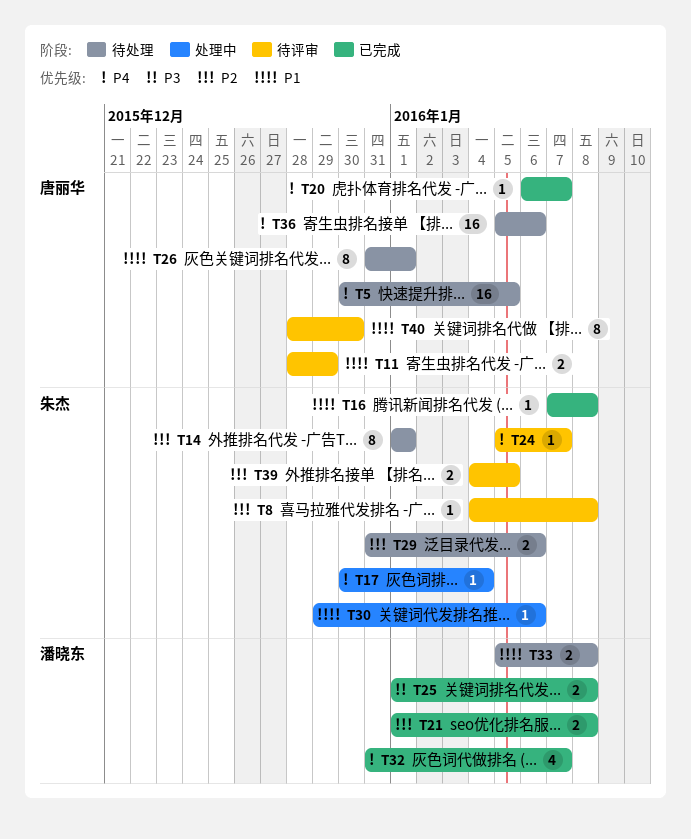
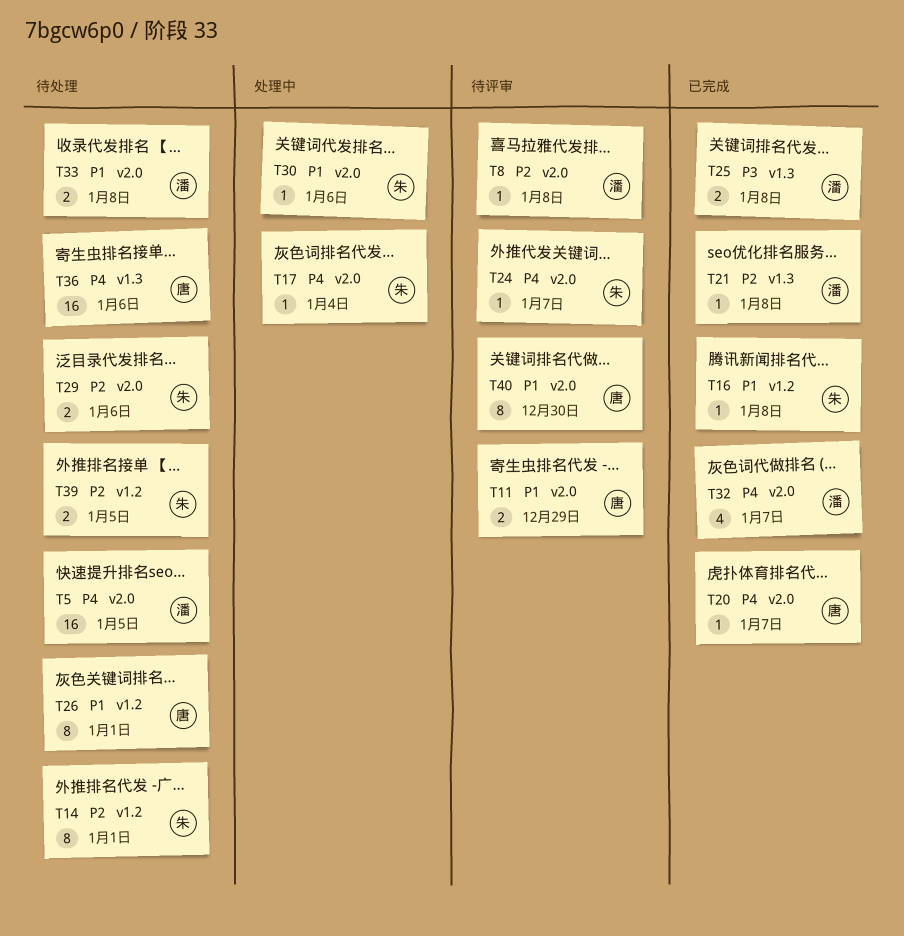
T5, owner: 唐丽华 -> 潘晓东
T8, owner: 朱杰 -> 潘晓东
T21, estimate: 2 -> 1
T39, status: 待评审 -> 待处理

